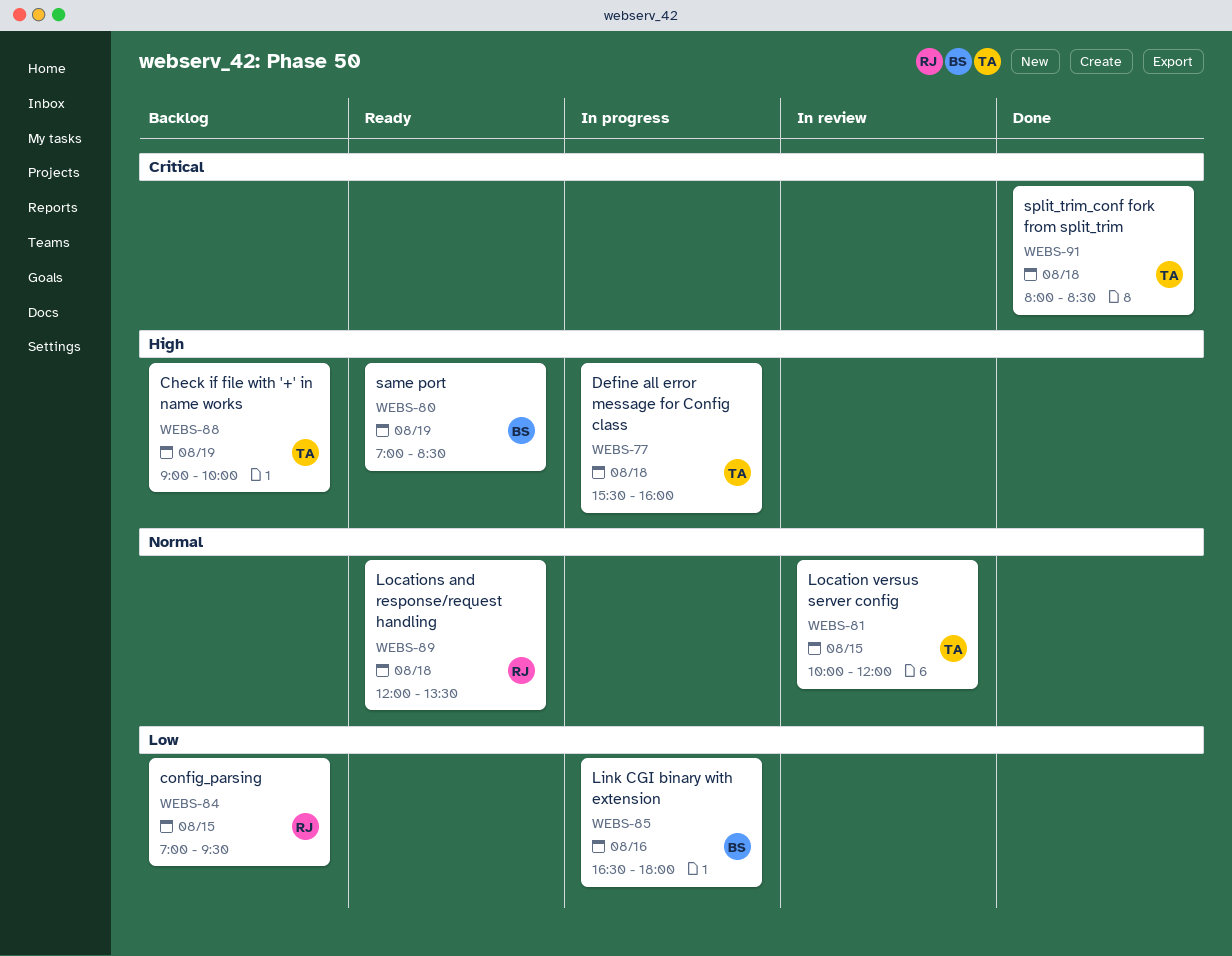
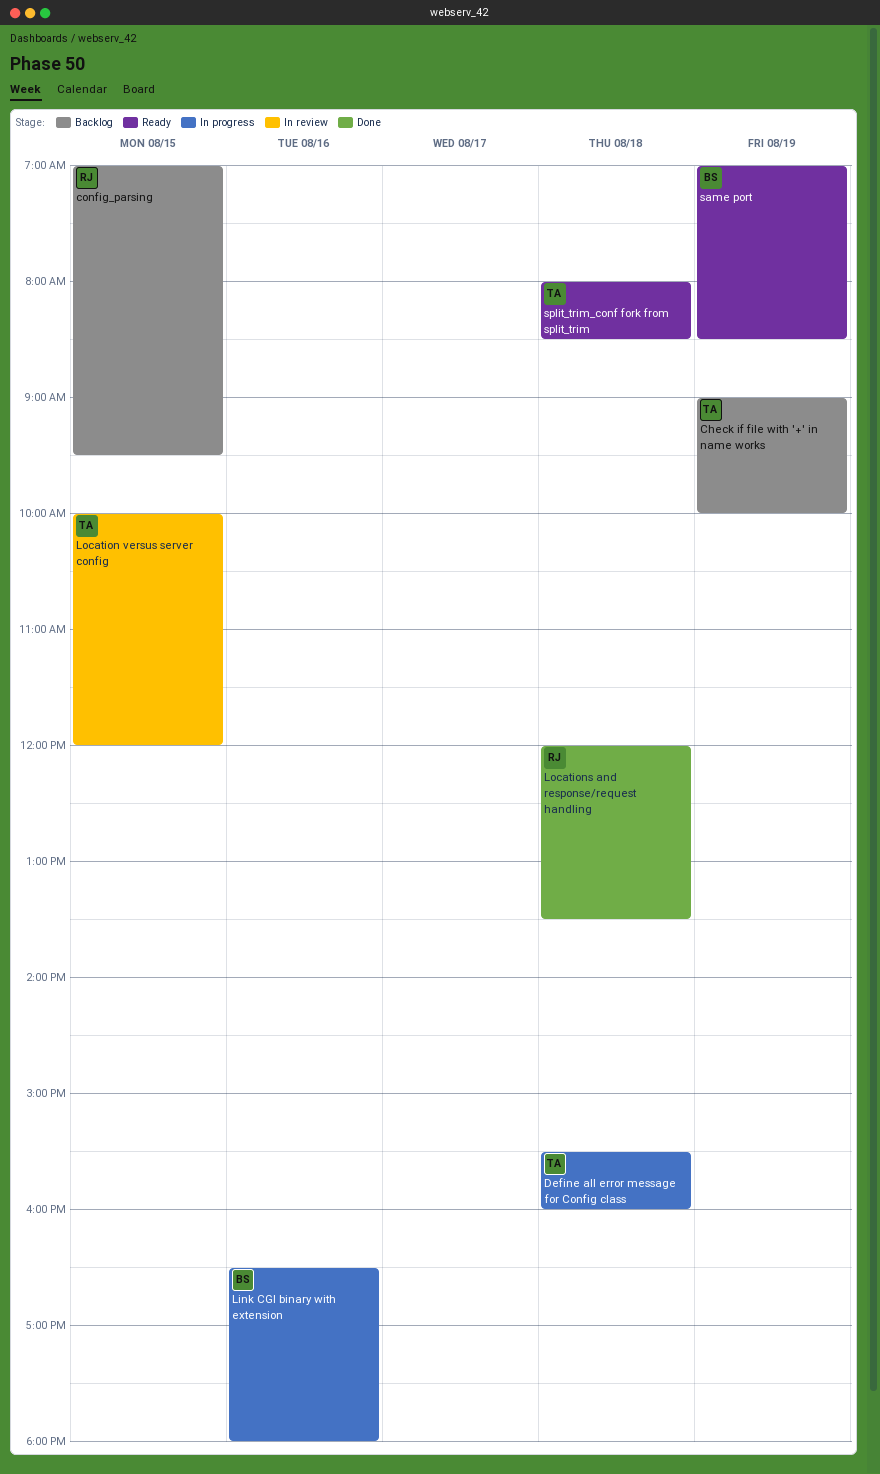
Locations and response/request handling, status: Ready -> Done
split_trim_conf fork from split_trim, status: Done -> Ready

